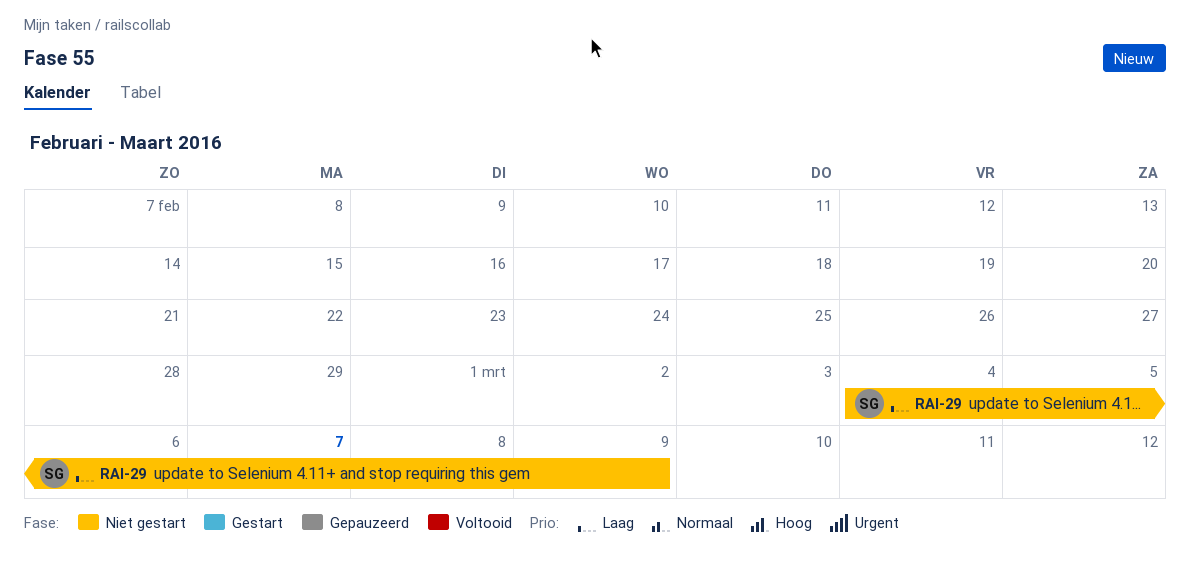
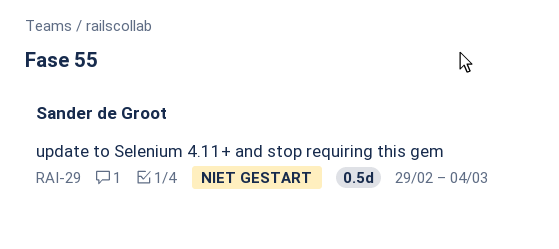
RAI-29, start: Mar 4 -> Feb 29
RAI-29, due: Mar 9 -> Mar 4

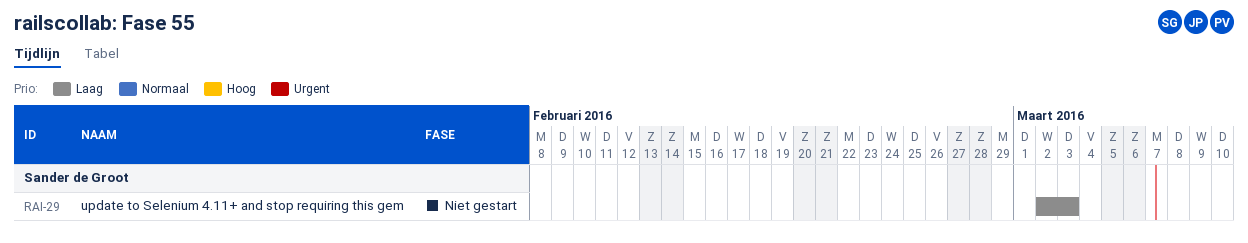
RAI-29, start: Feb 29 -> Mar 2
RAI-29, due: Mar 4 -> Mar 3

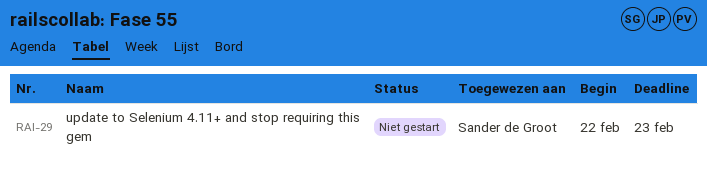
RAI-29, start: Mar 2 -> Feb 22
RAI-29, due: Mar 3 -> Feb 23

